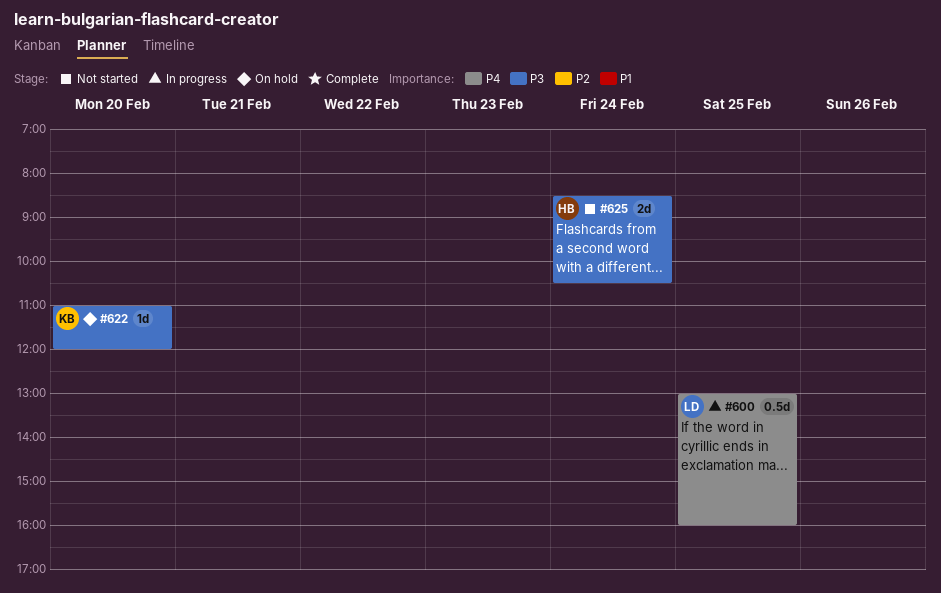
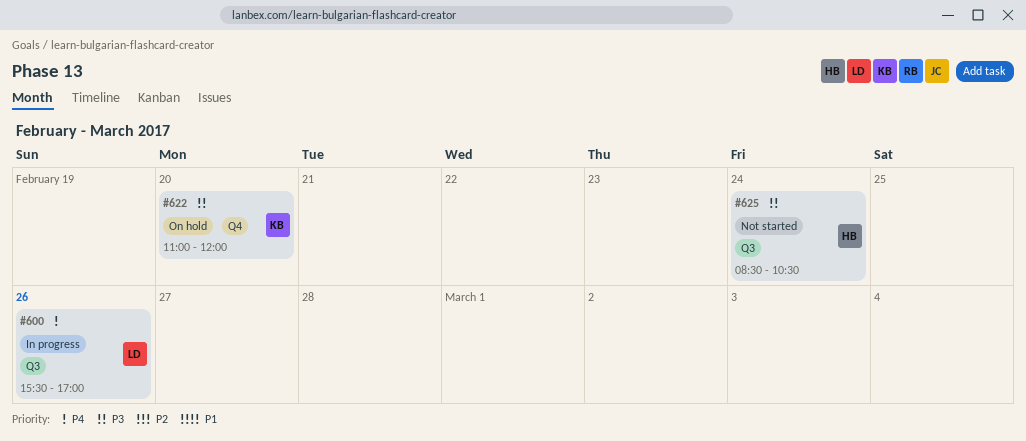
#600, day: Feb 25 -> Feb 26
#600, begins: 13:00 -> 15:30
#600, ends: 16:00 -> 17:00

